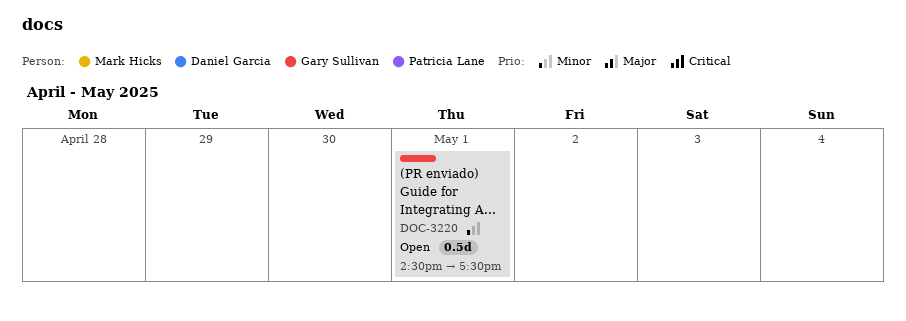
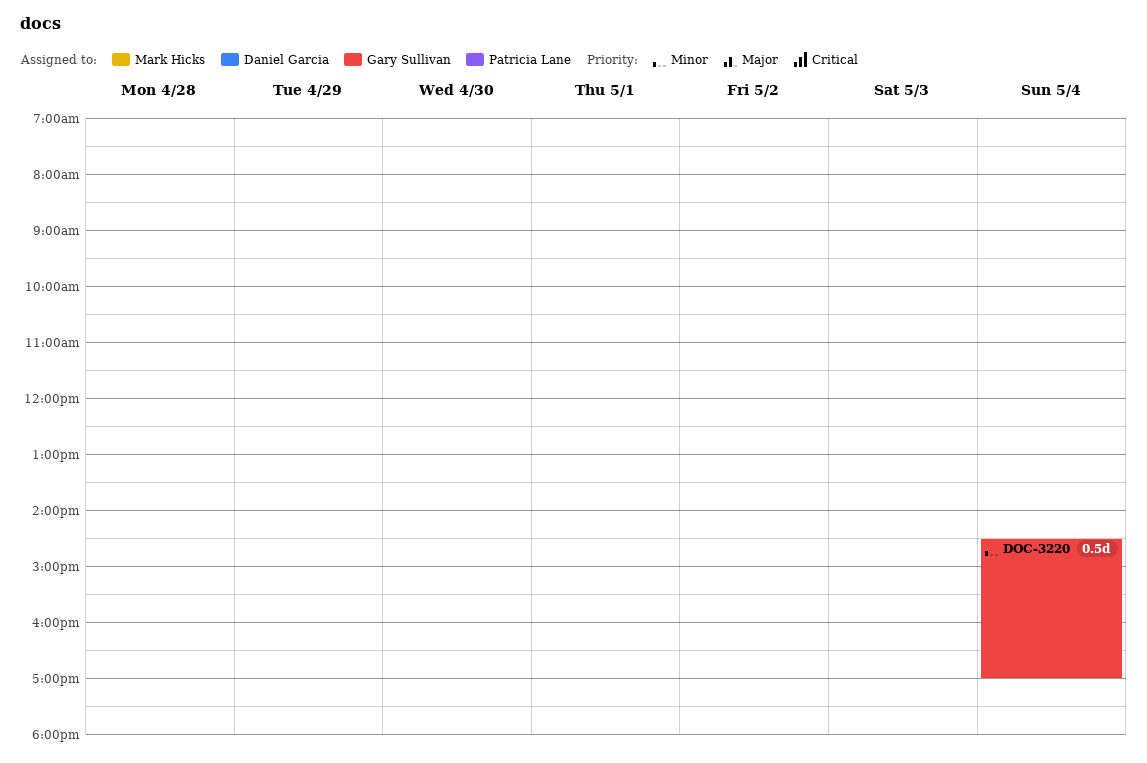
DOC-3220, day: May 1 -> May 4
DOC-3220, ends: 17:30 -> 17:00

